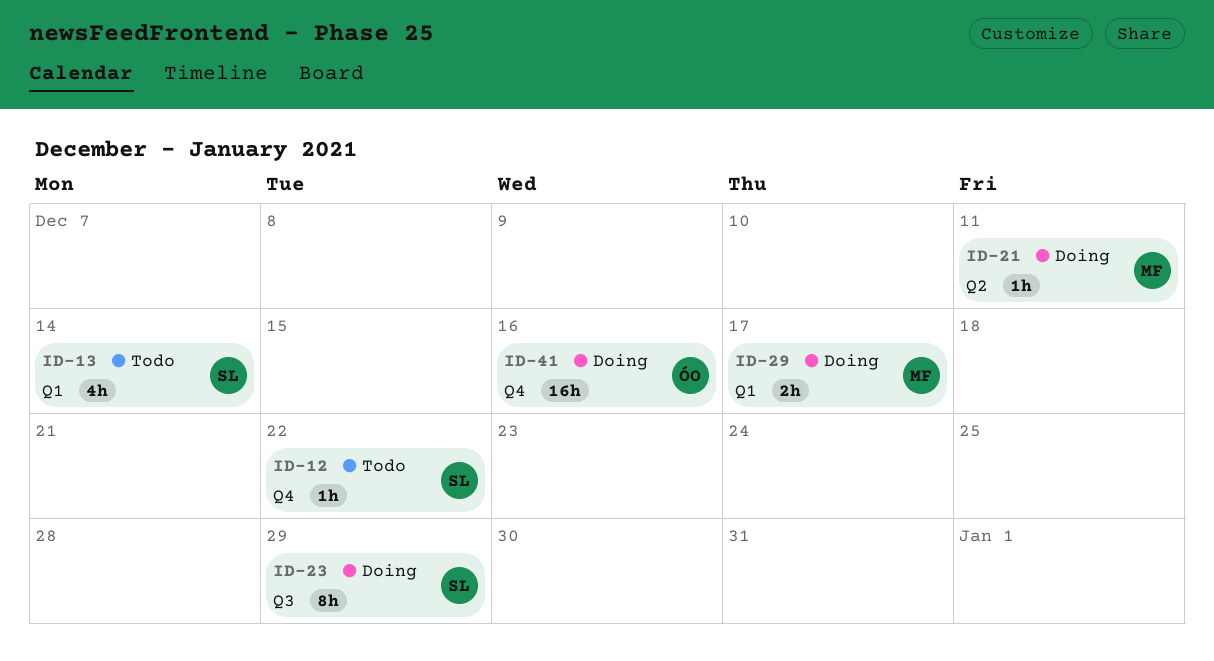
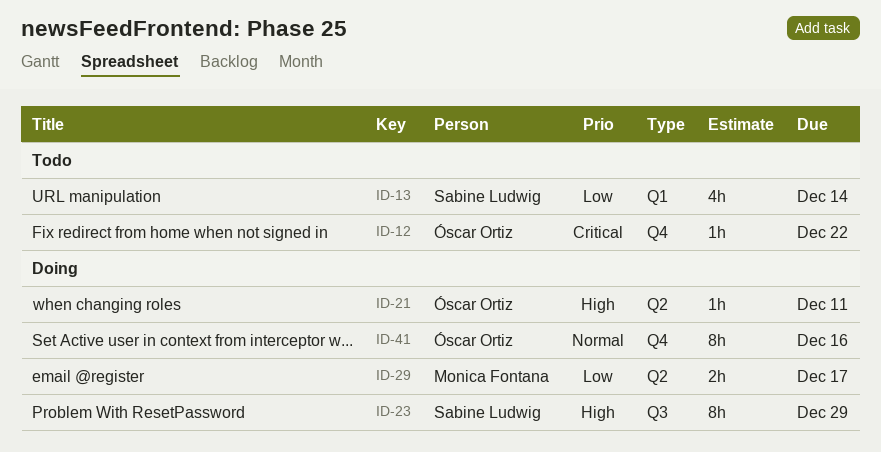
ID-12, owner: Sabine Ludwig -> Óscar Ortiz
ID-21, owner: Monica Fontana -> Óscar Ortiz
ID-29, label: Q1 -> Q2
ID-41, estimate: 16h -> 8h

